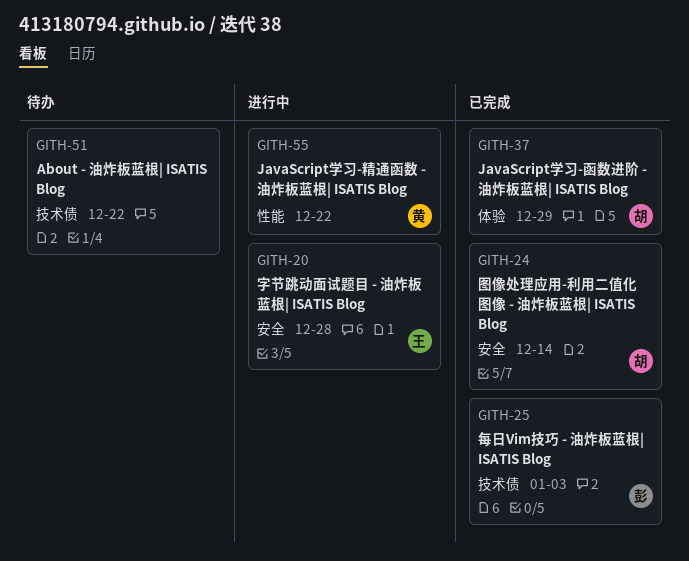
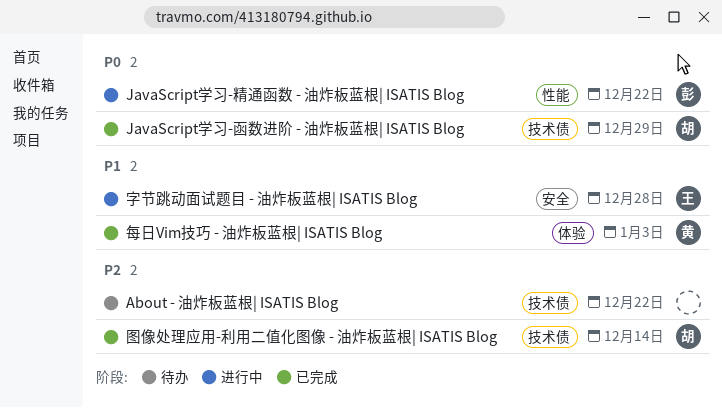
JavaScript学习-函数进阶 - 油炸板蓝根| ISATIS Blog, label: 体验 -> 技术债
JavaScript学习-精通函数 - 油炸板蓝根| ISATIS Blog, owner: 黄 -> 彭
图像处理应用-利用二值化图像 - 油炸板蓝根| ISATIS Blog, label: 安全 -> 技术债
每日Vim技巧 - 油炸板蓝根| ISATIS Blog, owner: 彭 -> 黄
每日Vim技巧 - 油炸板蓝根| ISATIS Blog, label: 技术债 -> 体验

